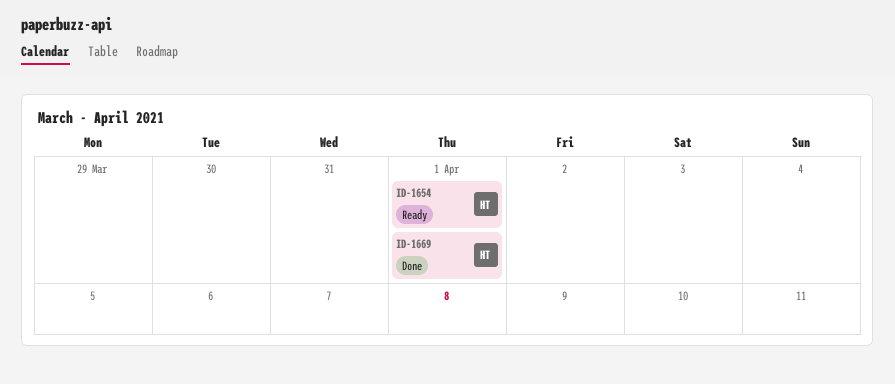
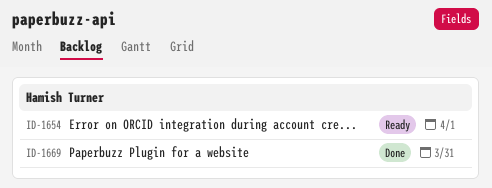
ID-1669, due: Apr 1 -> Mar 31

